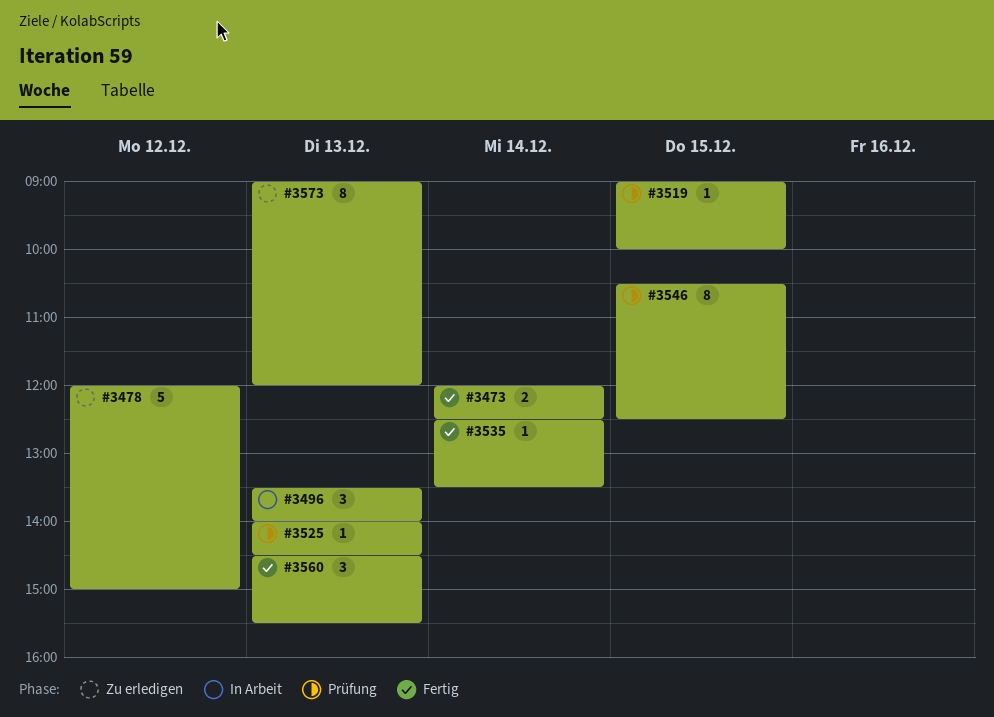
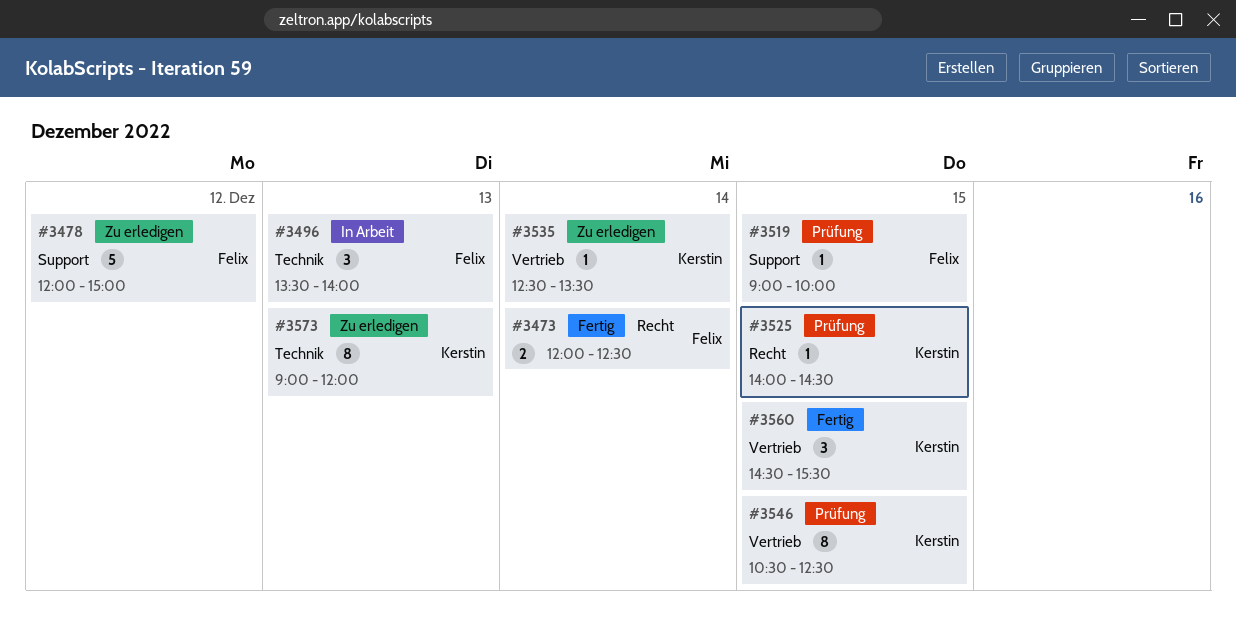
#3525, day: Dec 13 -> Dec 15
#3535, status: Fertig -> Zu erledigen
#3560, day: Dec 13 -> Dec 15

